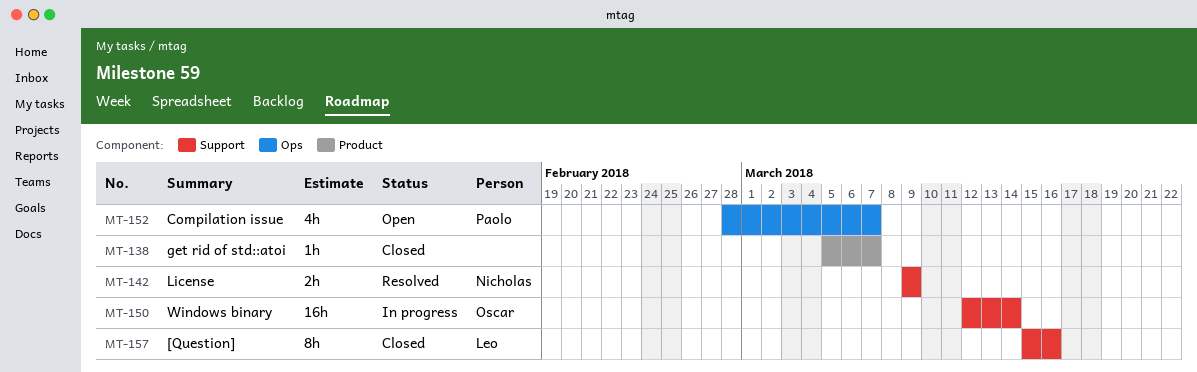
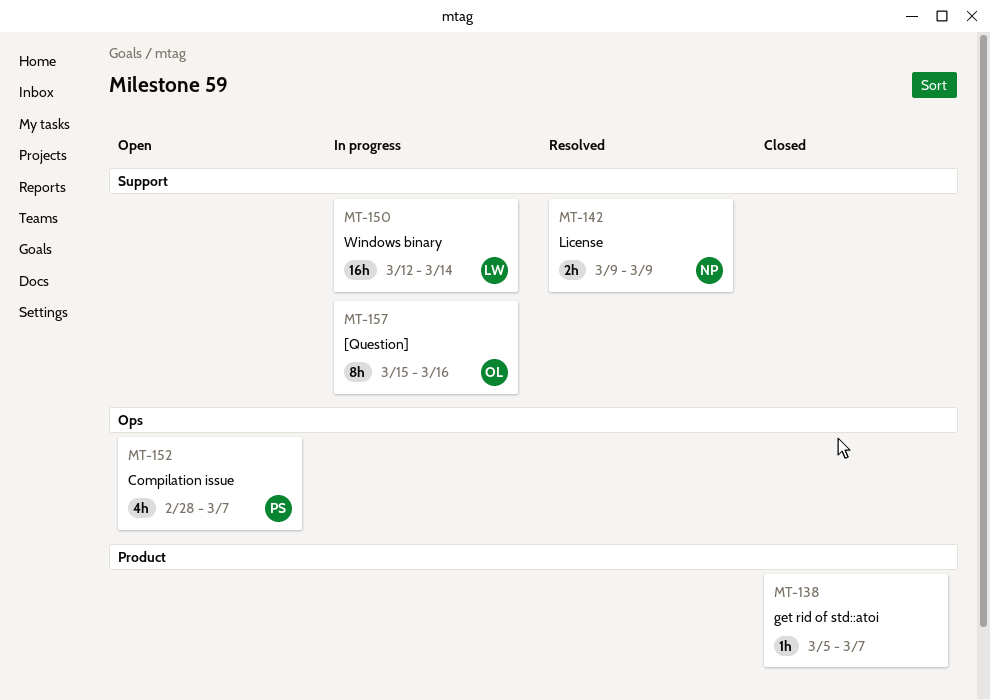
MT-150, owner: Oscar -> Leo
MT-157, status: Closed -> In progress
MT-157, owner: Leo -> Oscar

